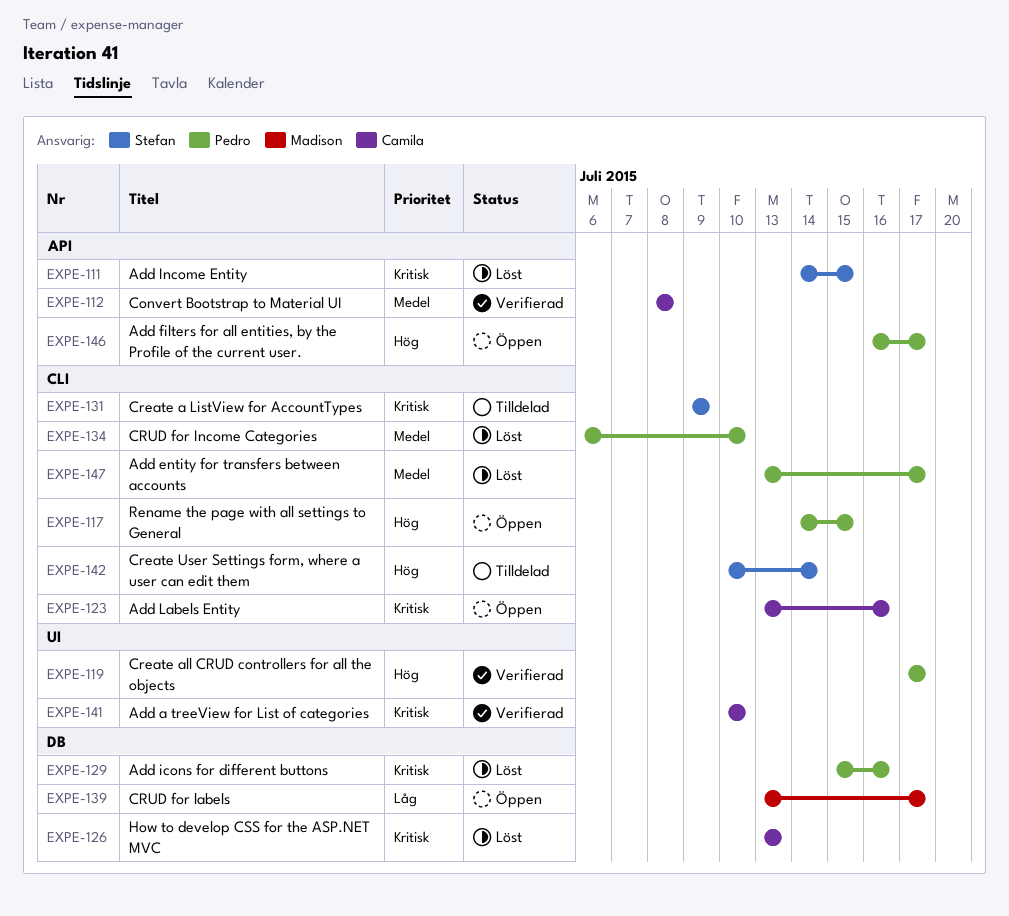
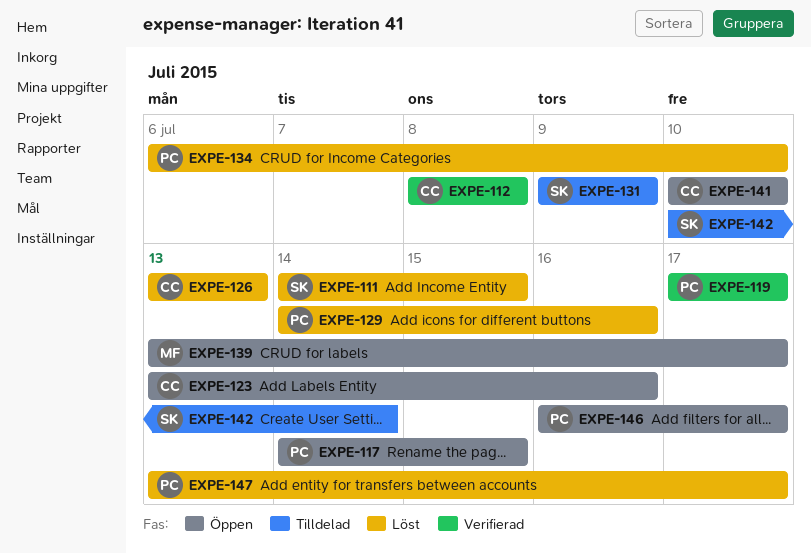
EXPE-129, start: Jul 15 -> Jul 14
EXPE-141, status: Verifierad -> Öppen

